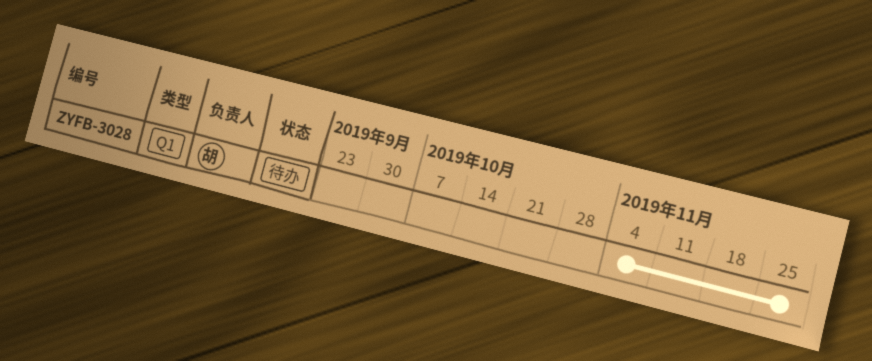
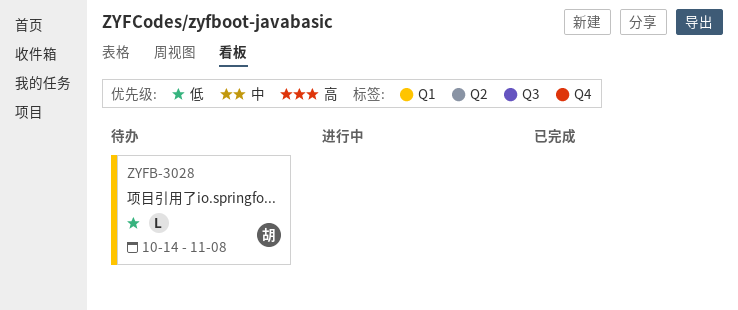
ZYFB-3028, start: Nov 4 -> Oct 14
ZYFB-3028, due: Nov 29 -> Nov 8

